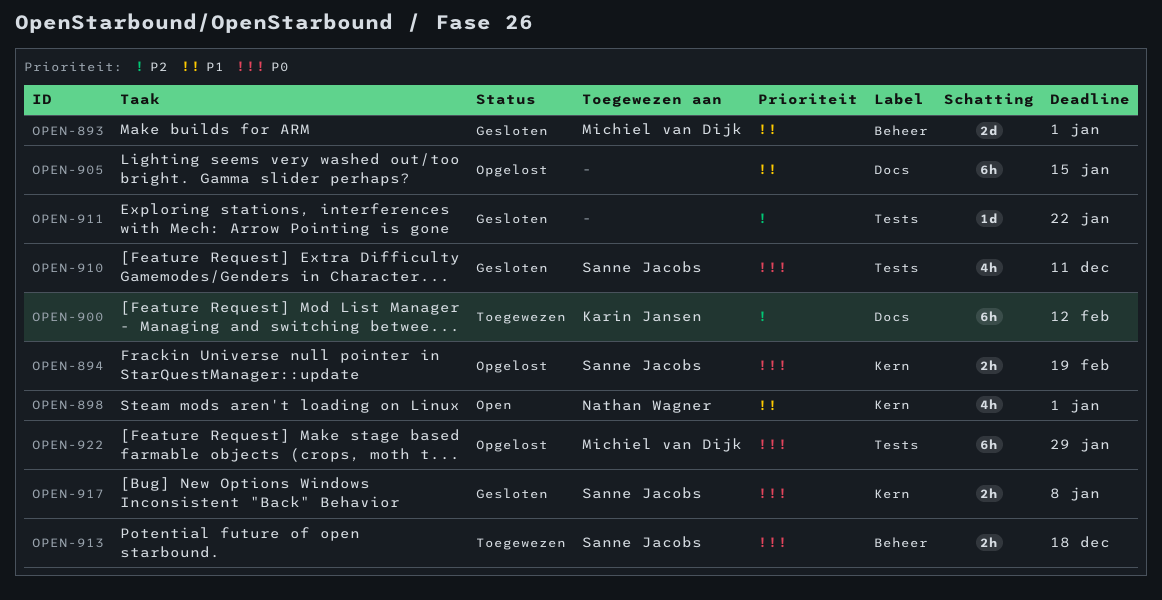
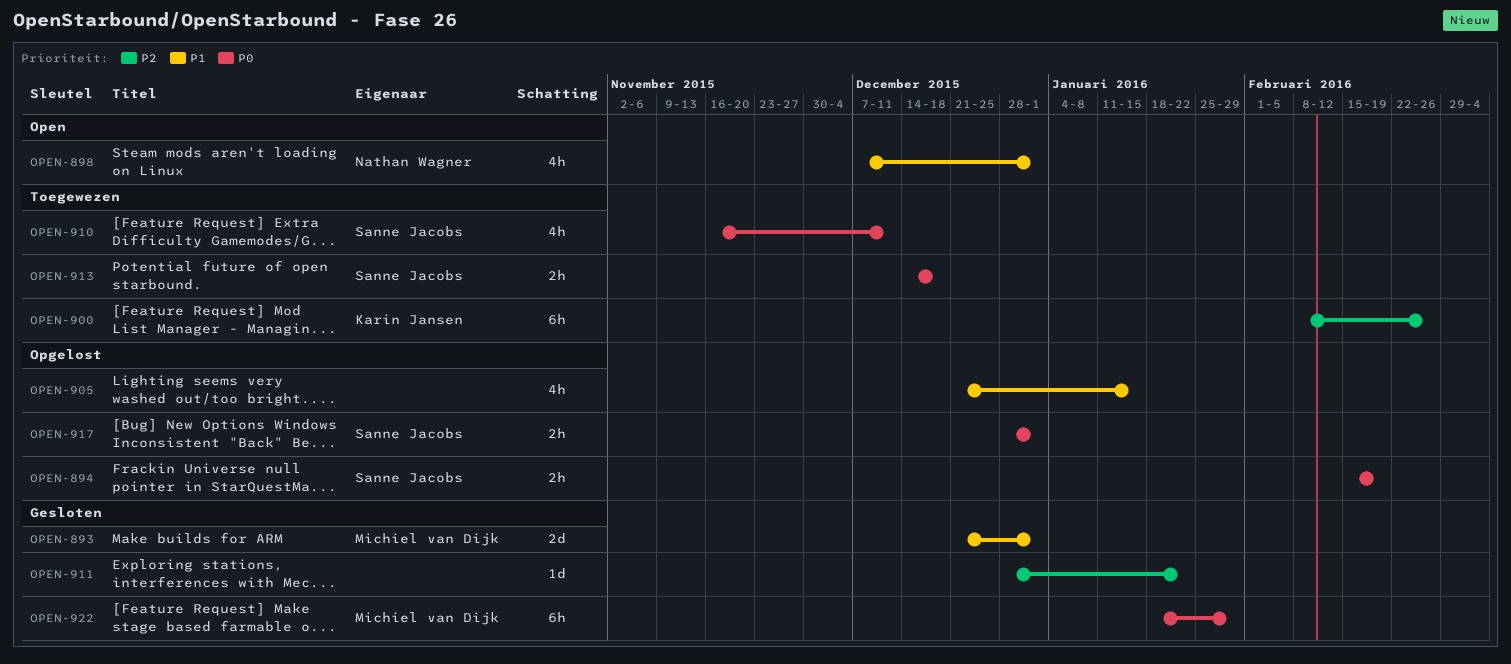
OPEN-900, due: Feb 12 -> Feb 26
OPEN-905, estimate: 6h -> 4h
OPEN-910, status: Gesloten -> Toegewezen
OPEN-917, status: Gesloten -> Opgelost
OPEN-917, due: Jan 8 -> Jan 1
OPEN-922, status: Opgelost -> Gesloten

